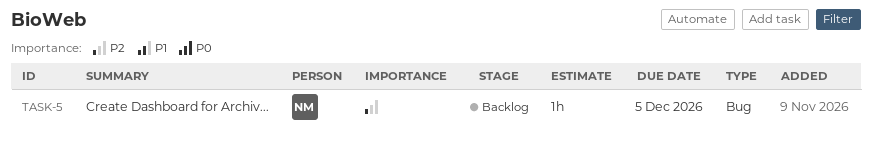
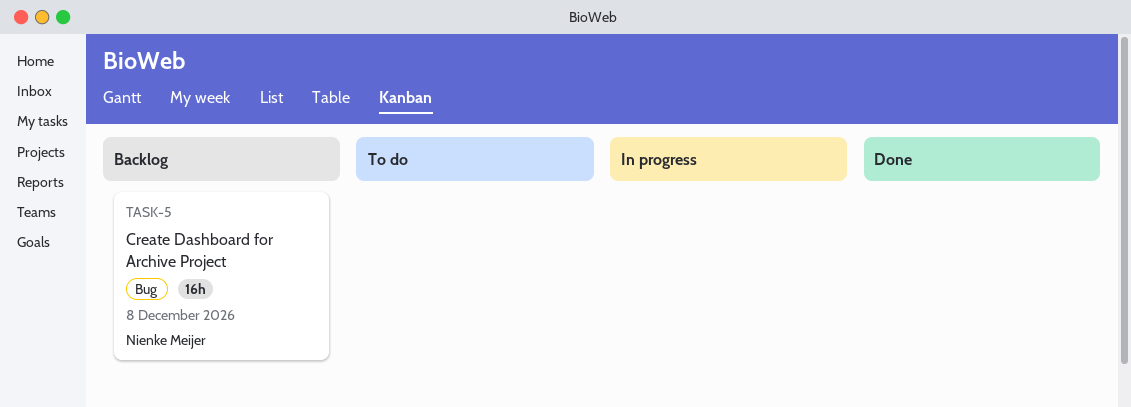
TASK-5, estimate: 1h -> 16h
TASK-5, due: Dec 5 -> Dec 8

